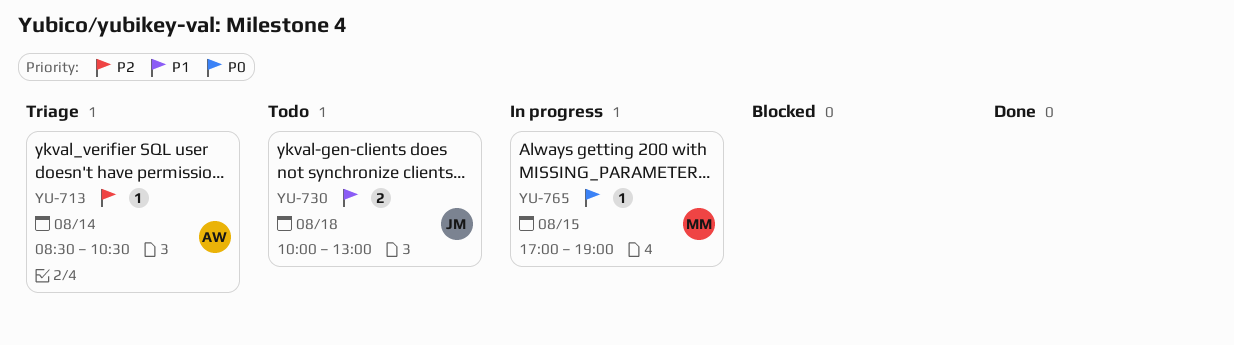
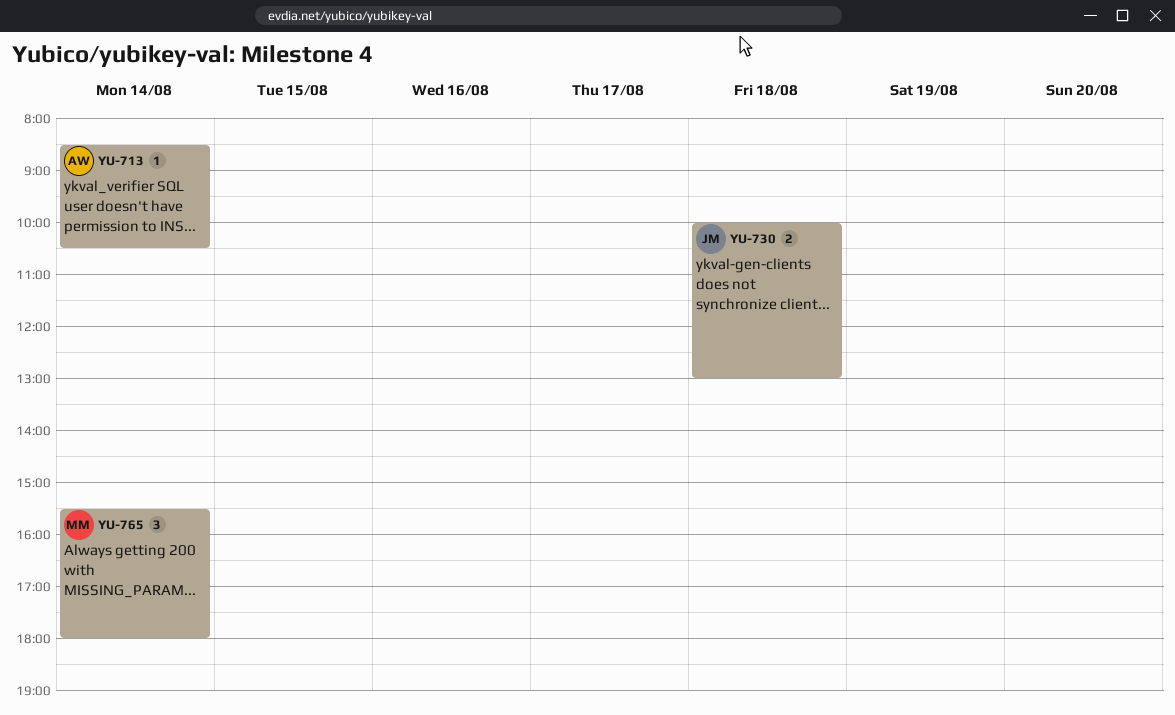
YU-765, estimate: 1 -> 3
YU-765, day: Aug 15 -> Aug 14
YU-765, begins: 17:00 -> 15:30
YU-765, ends: 19:00 -> 18:00

